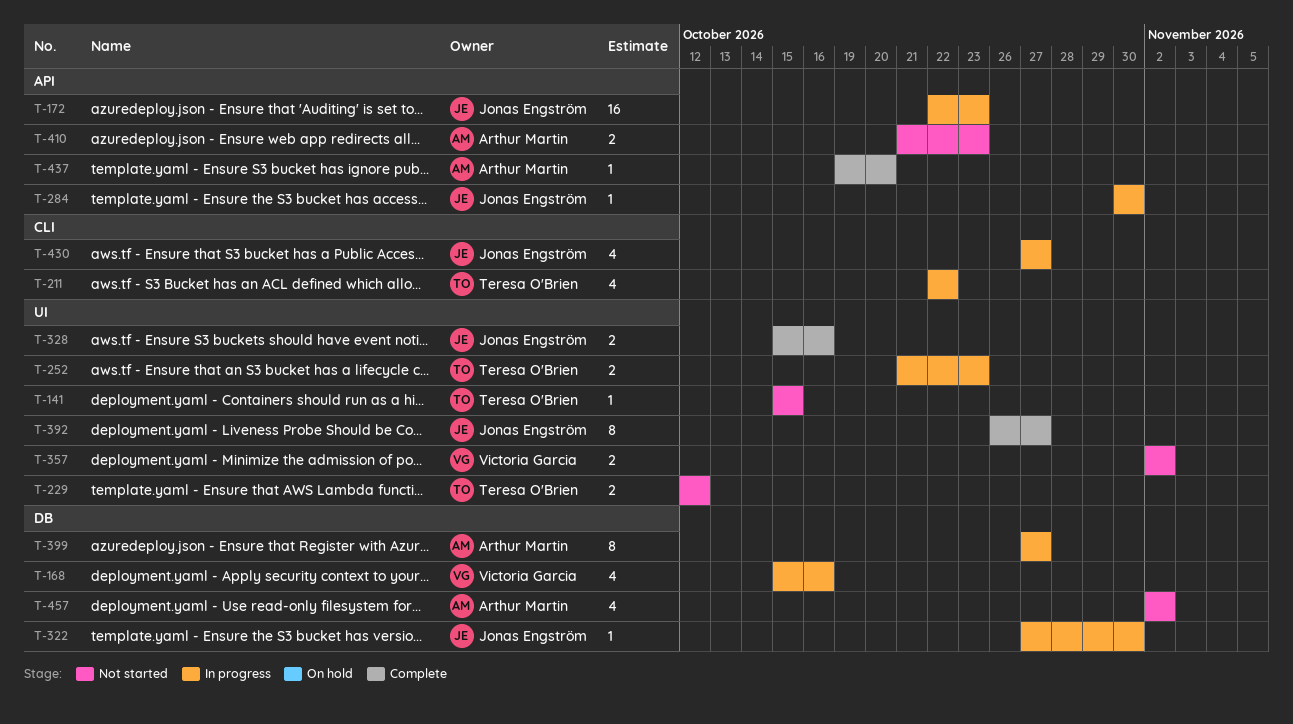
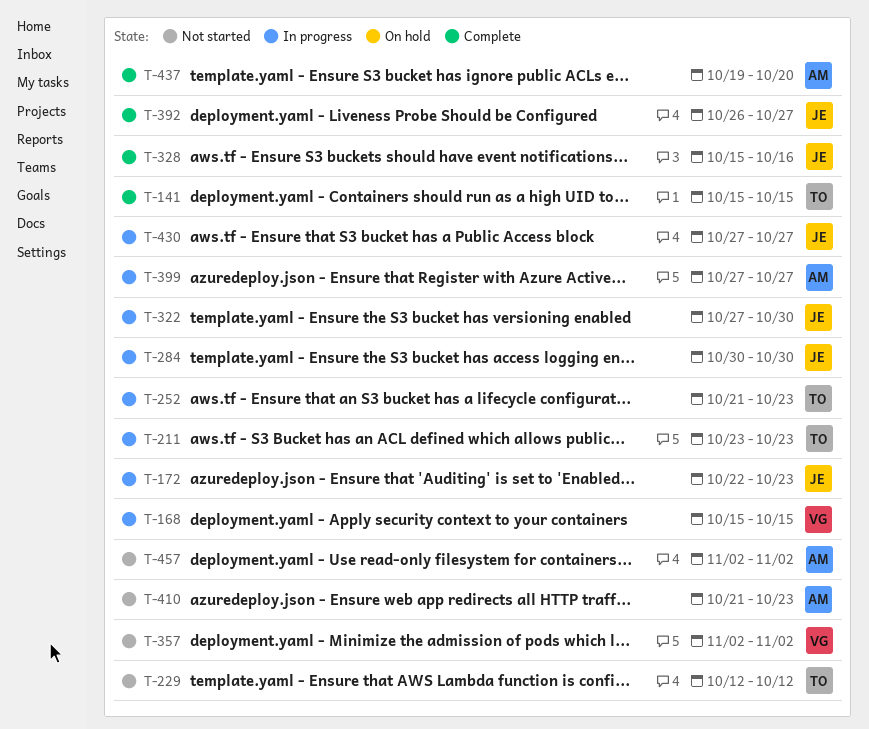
T-141, status: Not started -> Complete
T-168, due: Oct 16 -> Oct 15
T-211, start: Oct 22 -> Oct 23
T-211, due: Oct 22 -> Oct 23

